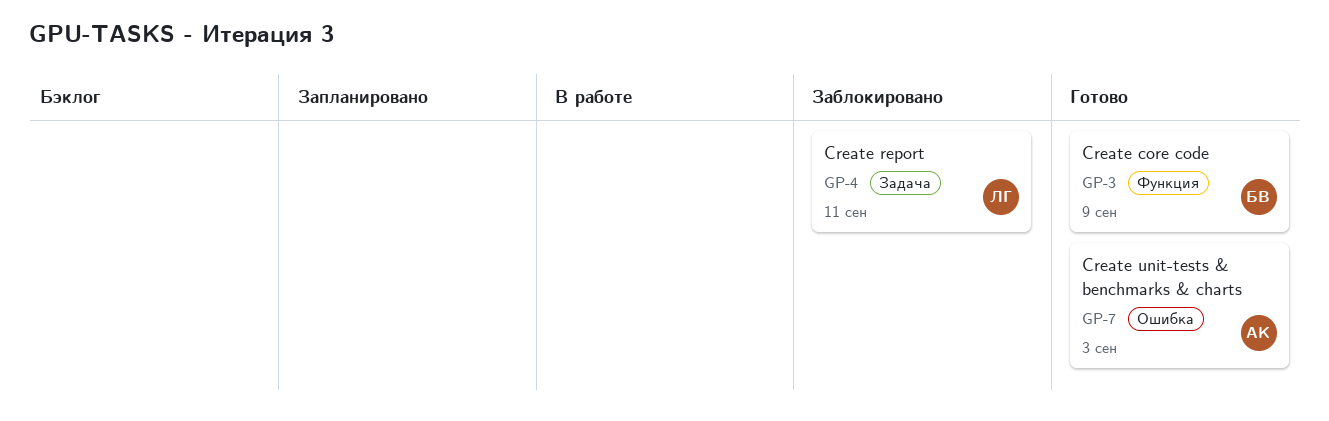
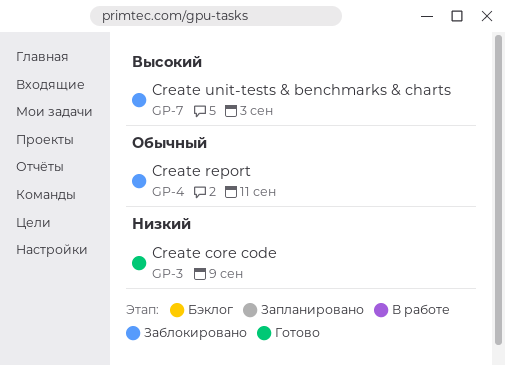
GP-7, status: Готово -> Заблокировано

